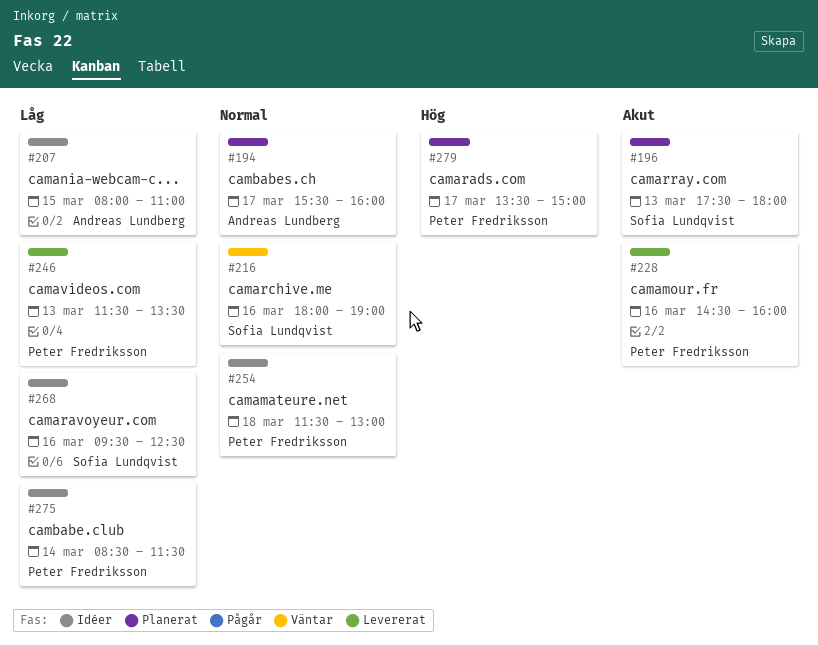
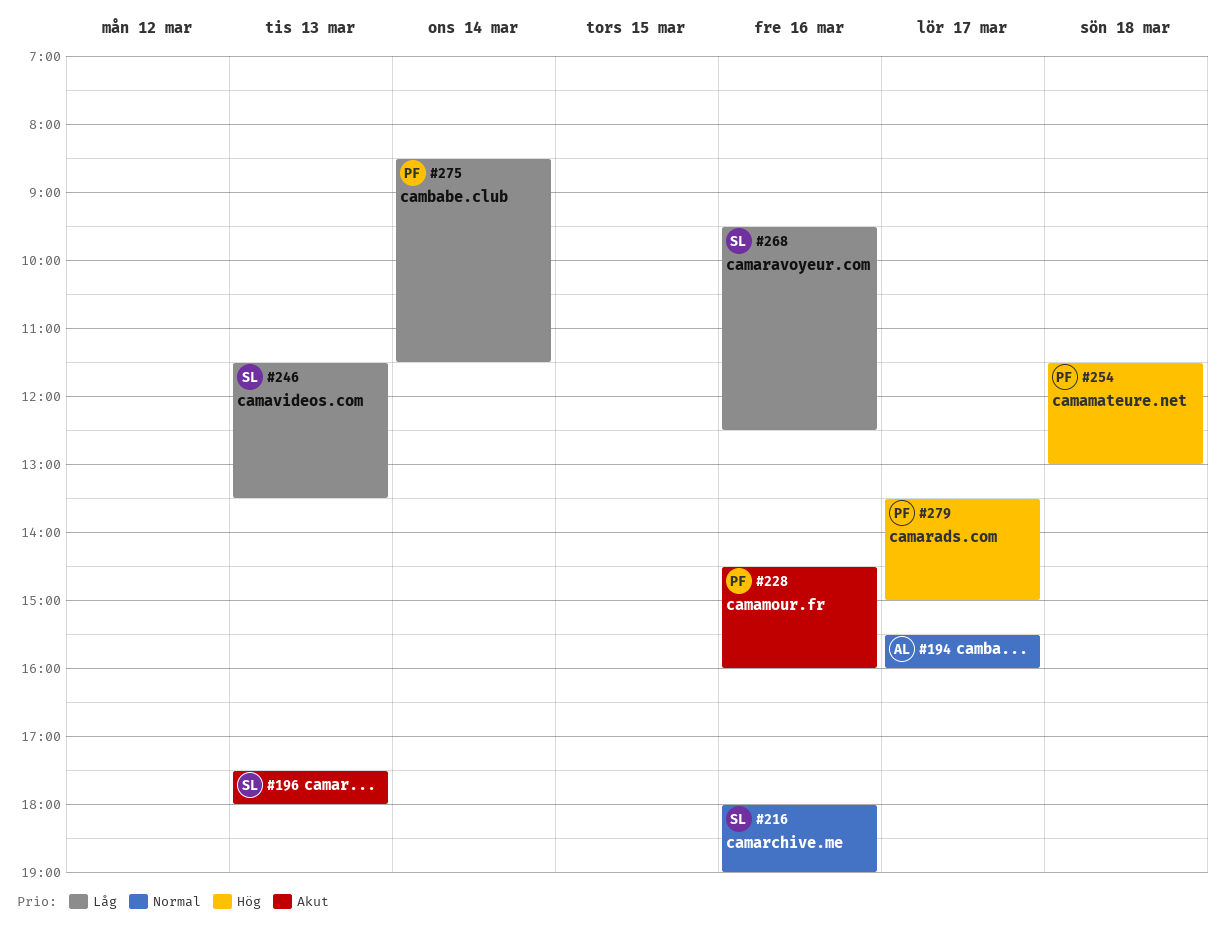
#207: present -> none
#246, owner: Peter Fredriksson -> Sofia Lundqvist
#254, priority: Normal -> Hög

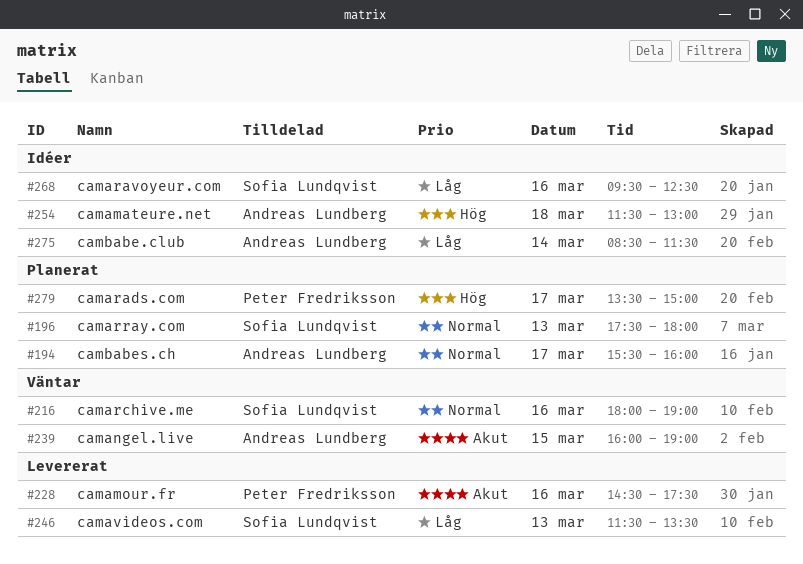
#196, priority: Akut -> Normal
#228, ends: 16:00 -> 17:30
#239: none -> present
#254, owner: Peter Fredriksson -> Andreas Lundberg
#275, owner: Peter Fredriksson -> Andreas Lundberg

